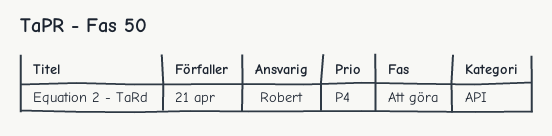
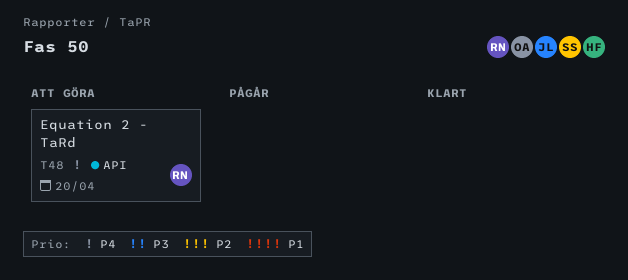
Equation 2 - TaRd, due: Apr 21 -> Apr 20

